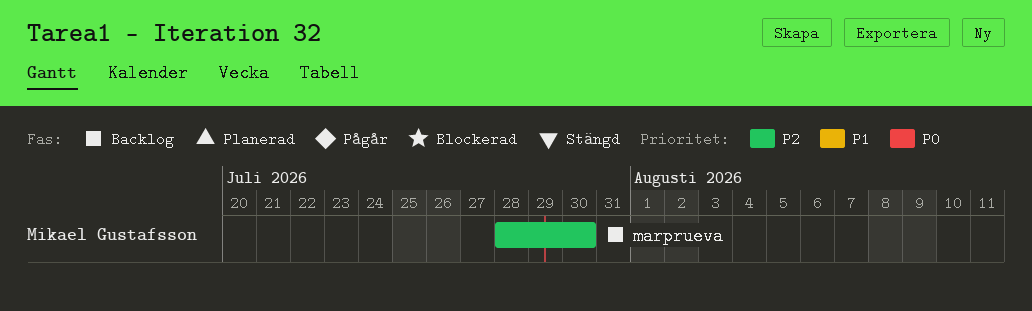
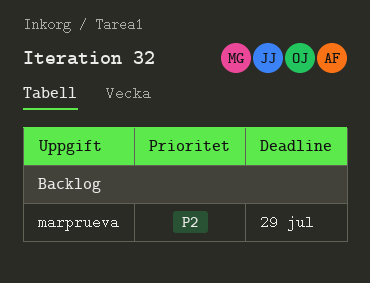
marprueva, due: Jul 30 -> Jul 29

